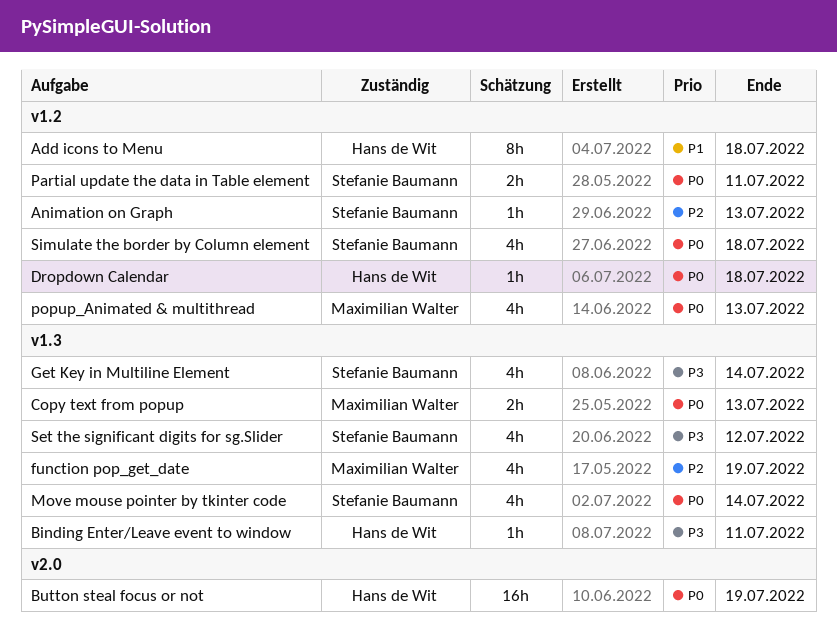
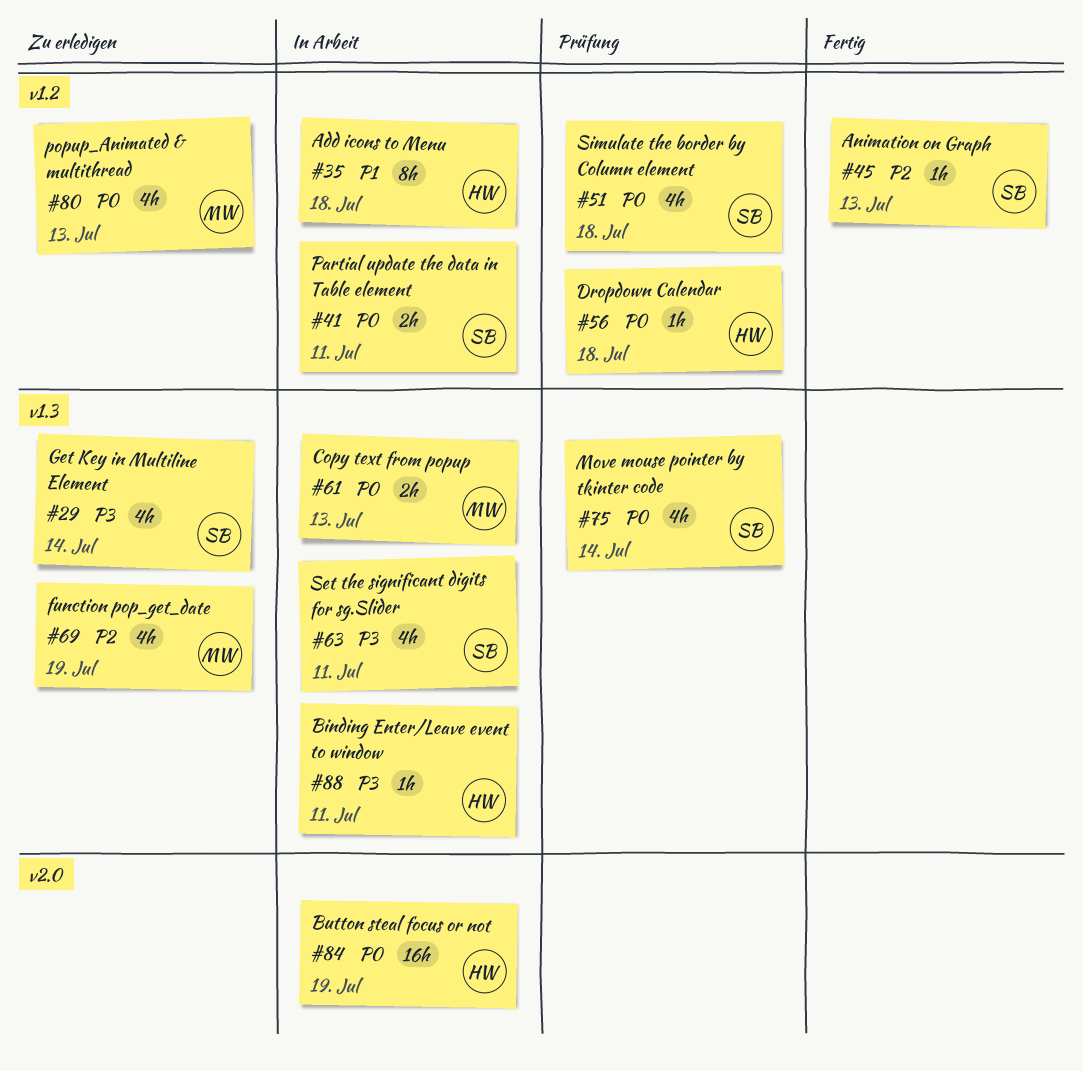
Set the significant digits for sg.Slider, due: Jul 12 -> Jul 11

